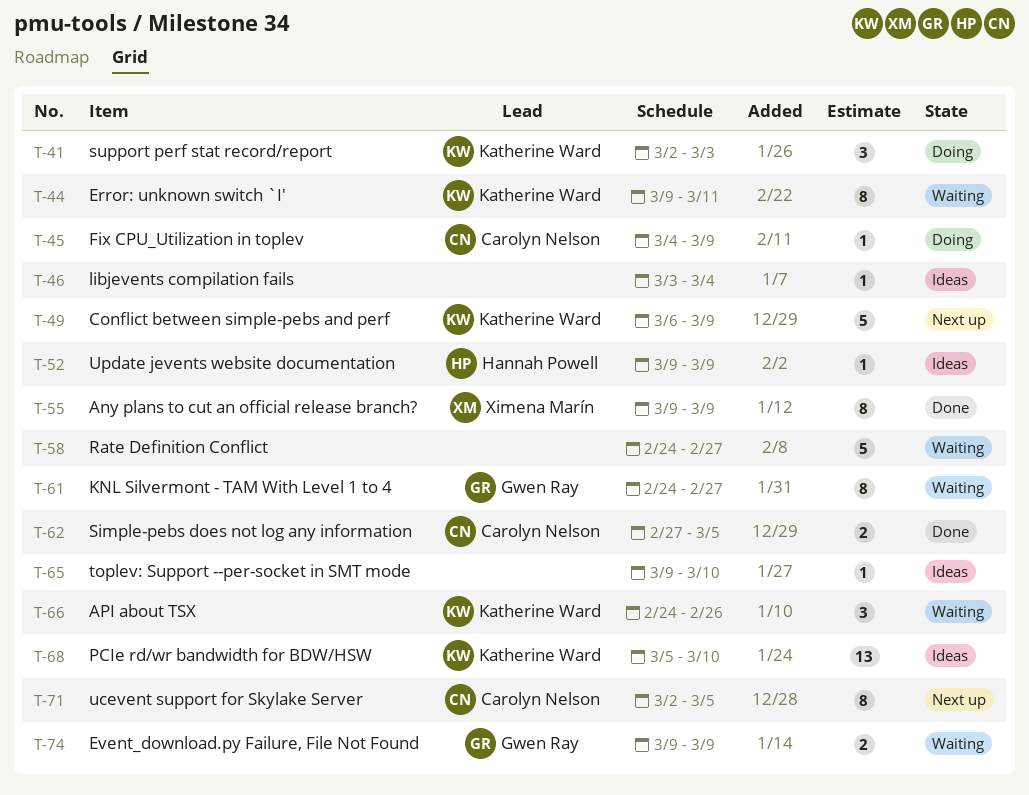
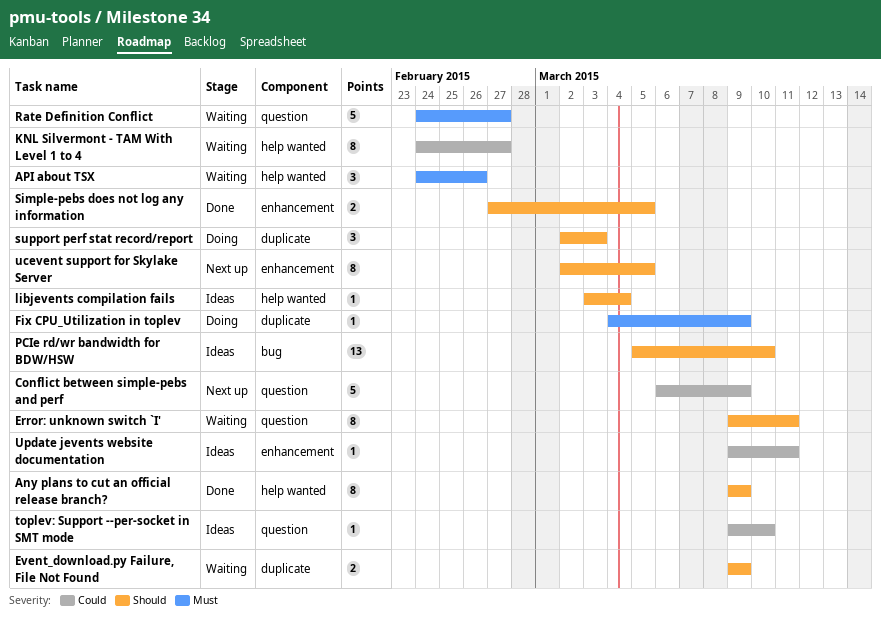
Update jevents website documentation, due: Mar 9 -> Mar 11

